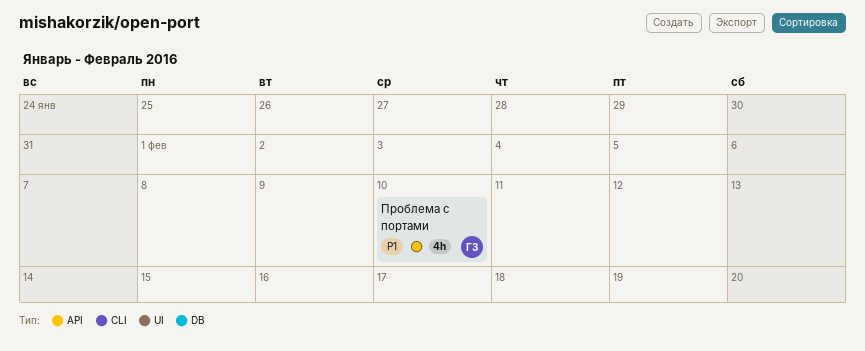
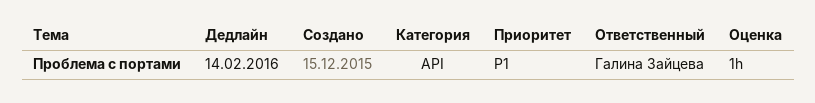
Проблема с портами, estimate: 4h -> 1h
Проблема с портами, due: Feb 10 -> Feb 14

